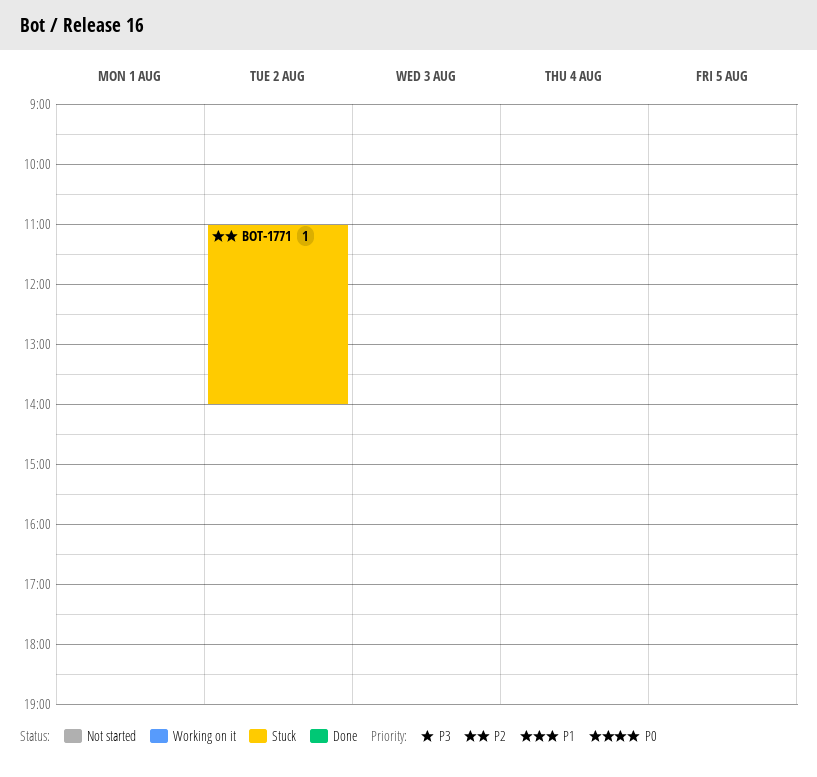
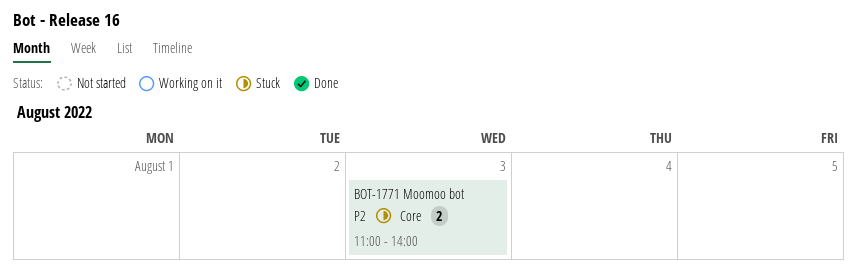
BOT-1771, estimate: 1 -> 2
BOT-1771, day: Aug 2 -> Aug 3

